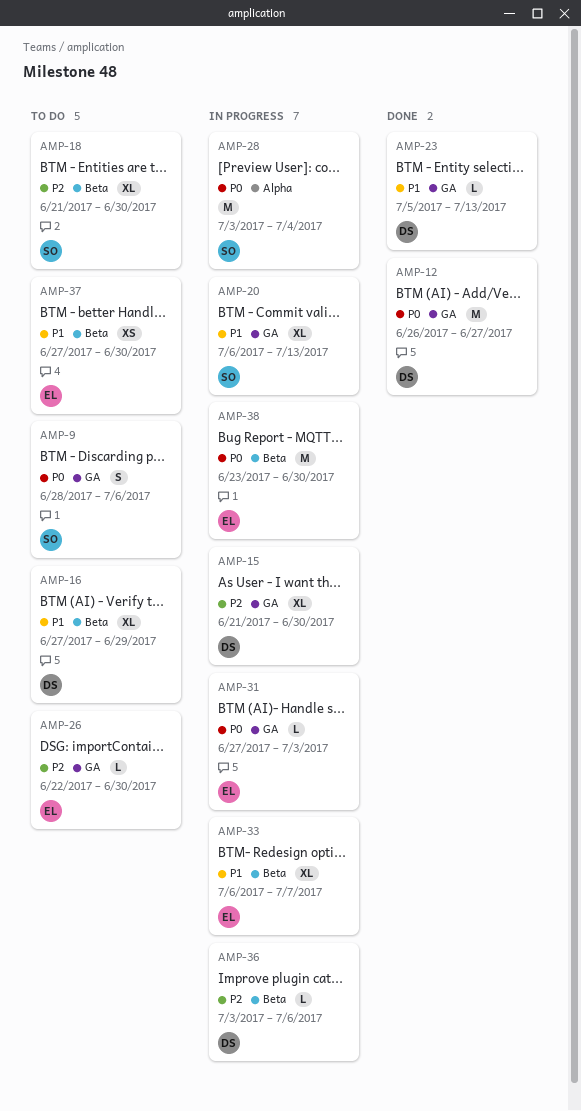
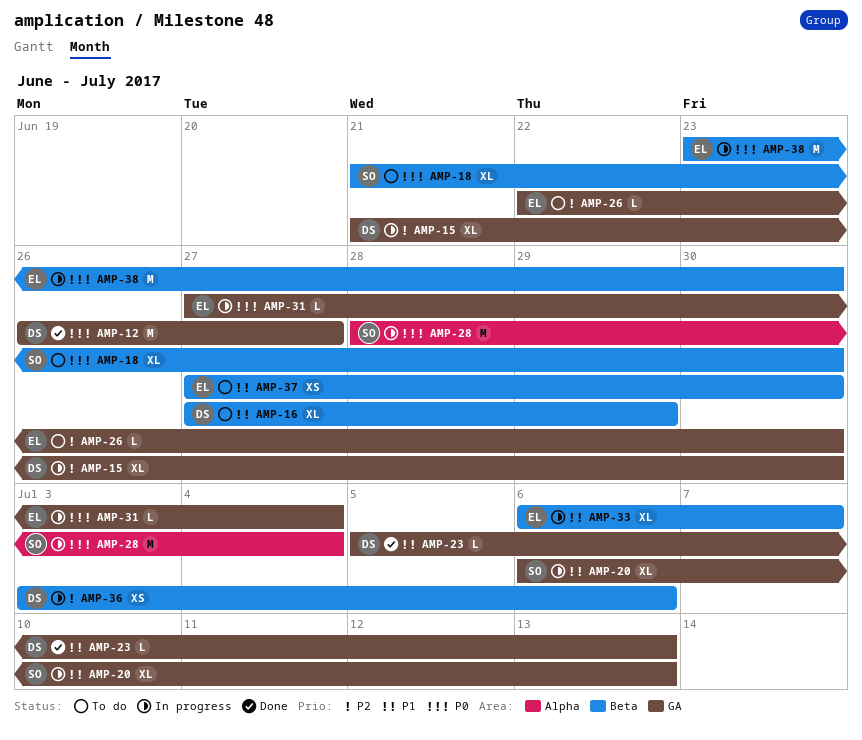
AMP-9: present -> none
AMP-18, priority: P2 -> P0
AMP-28, start: Jul 3 -> Jun 28
AMP-31, due: Jul 3 -> Jul 4
AMP-36, estimate: L -> XS

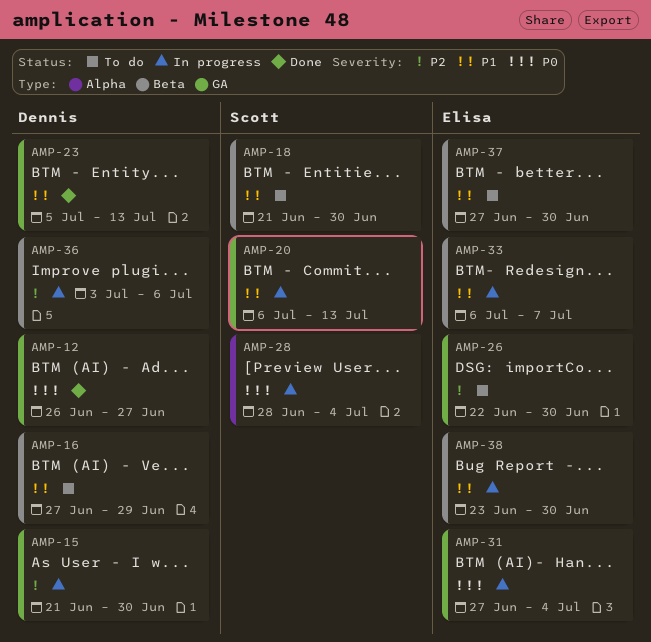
AMP-18, priority: P0 -> P1
AMP-38, priority: P0 -> P1

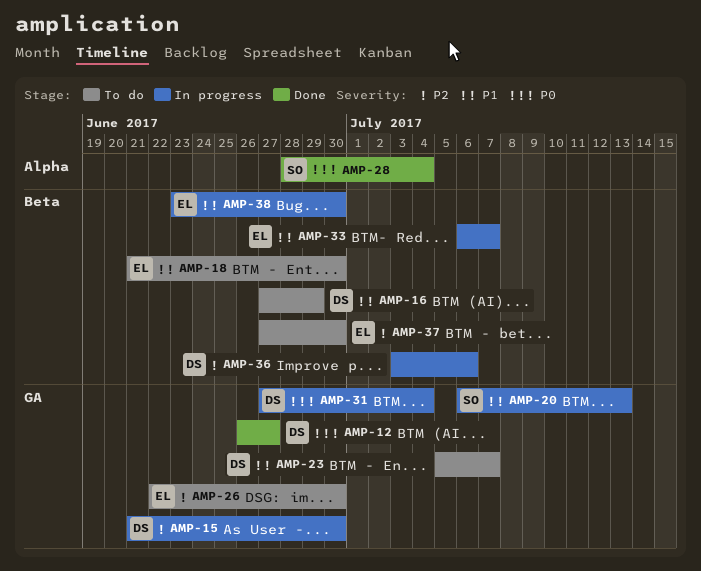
AMP-18, owner: Scott -> Elisa
AMP-23, status: Done -> To do
AMP-23, due: Jul 13 -> Jul 7
AMP-28, status: In progress -> Done
AMP-31, owner: Elisa -> Dennis
AMP-37, priority: P1 -> P2

